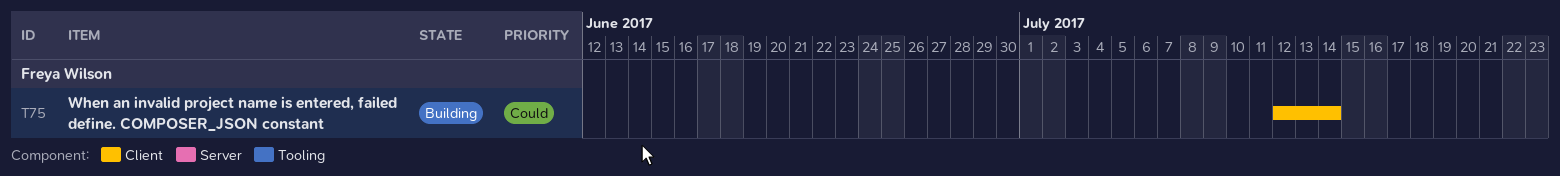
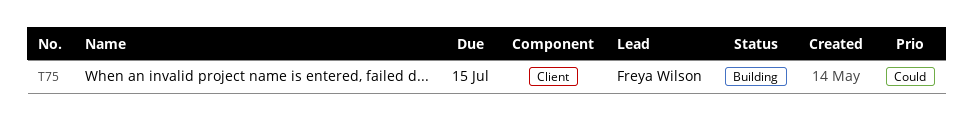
T75, due: Jul 14 -> Jul 15

